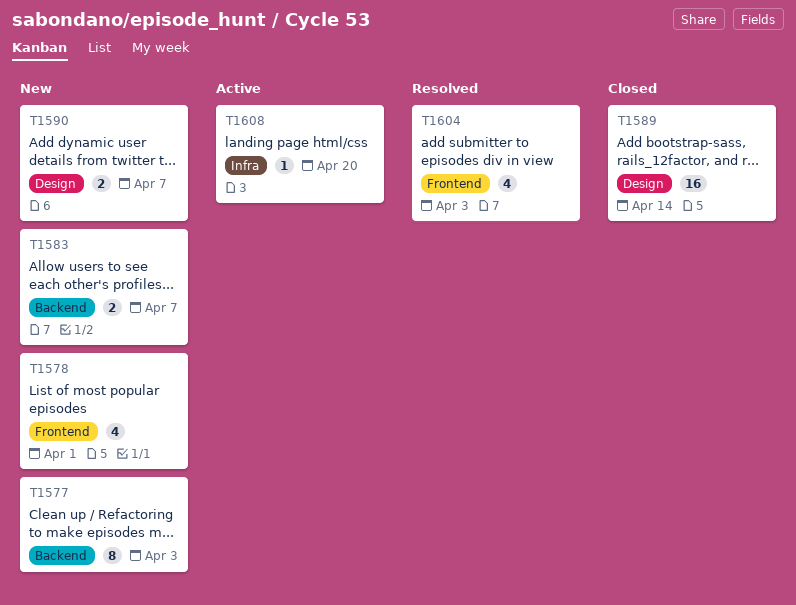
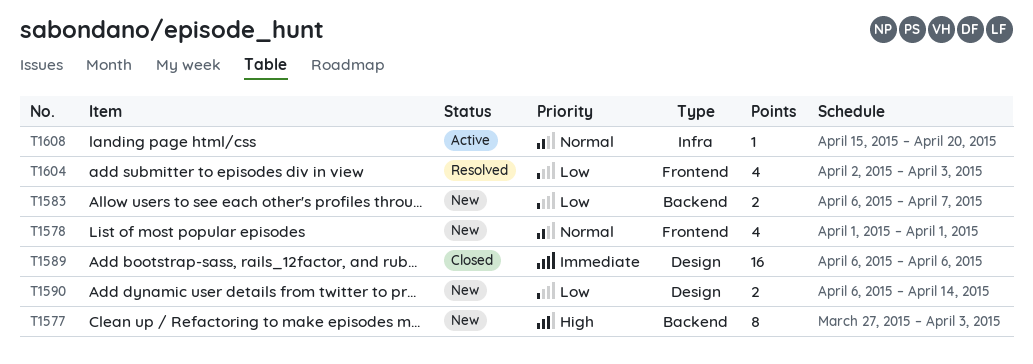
T1589, due: Apr 14 -> Apr 6
T1590, due: Apr 7 -> Apr 14

